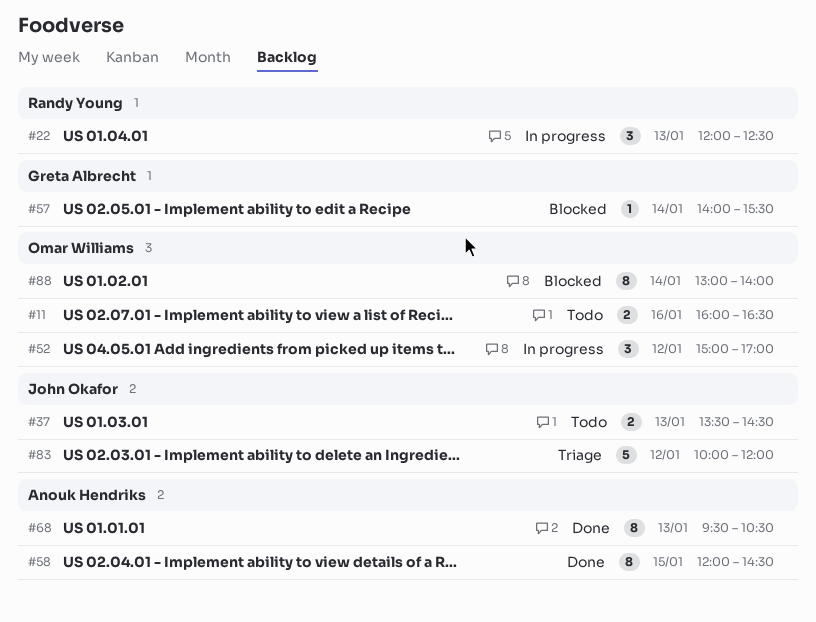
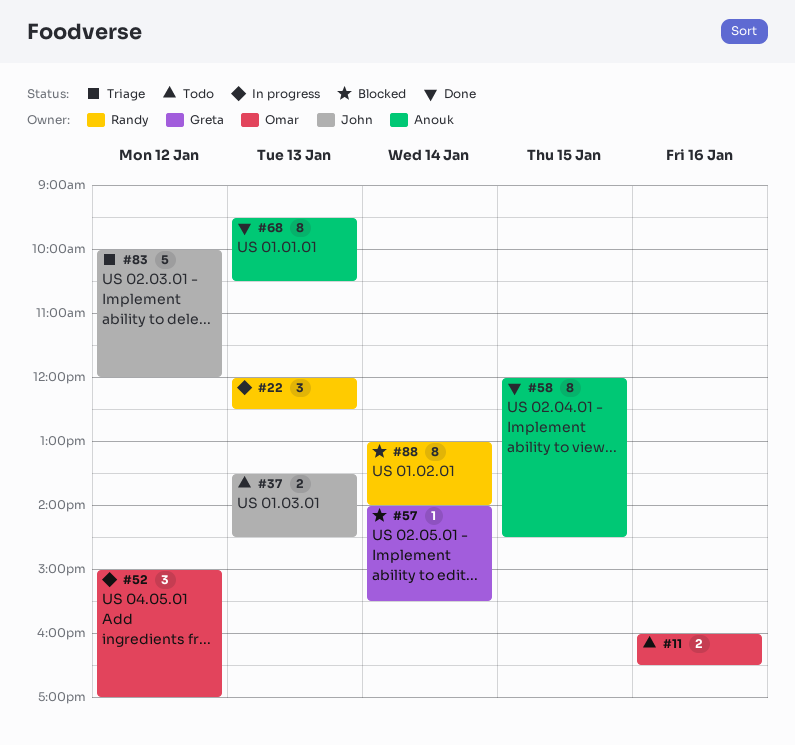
#88, owner: Omar Williams -> Randy Young

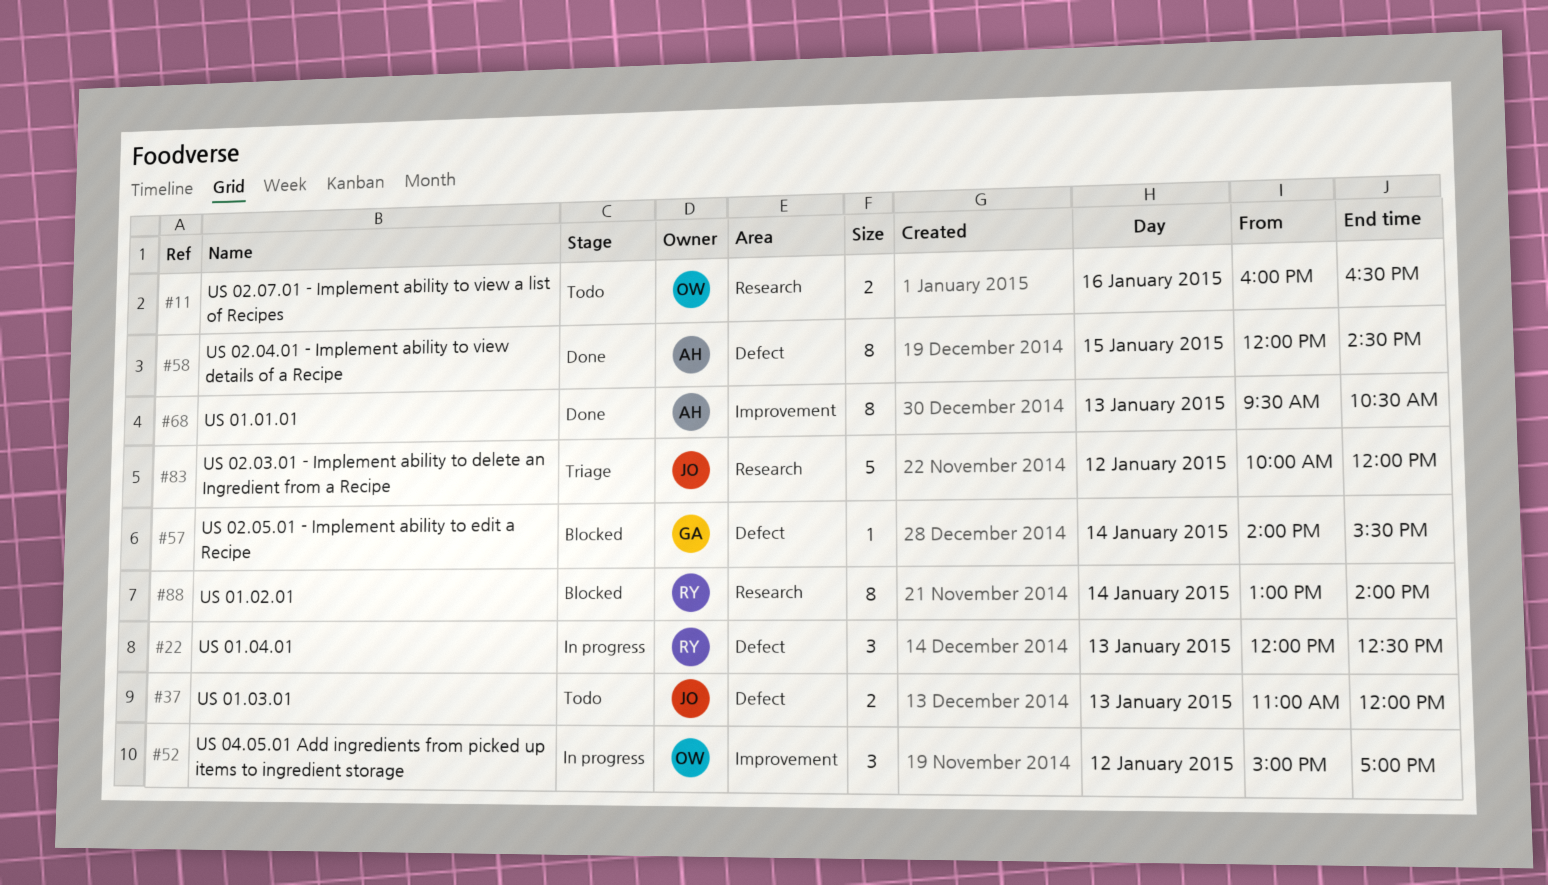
#37, begins: 13:30 -> 11:00
#37, ends: 14:30 -> 12:00

